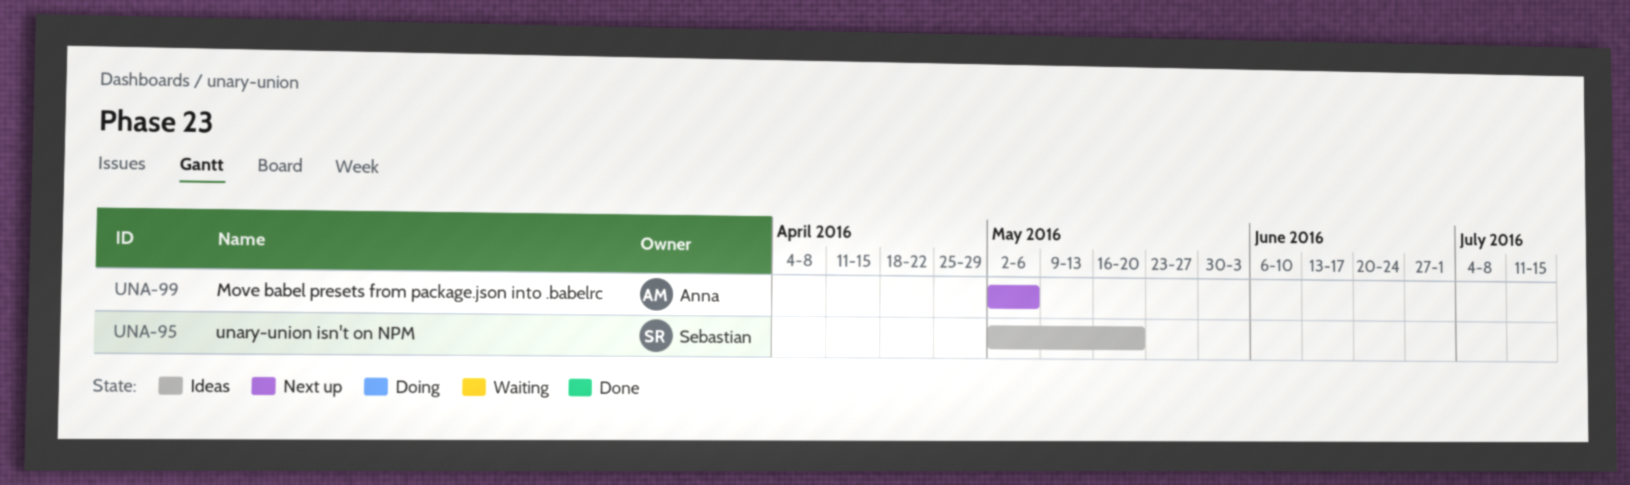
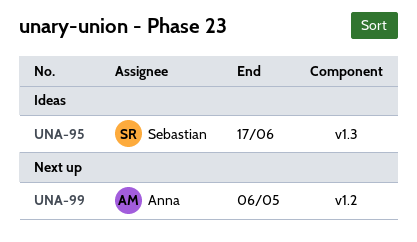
UNA-95, due: May 20 -> Jun 17

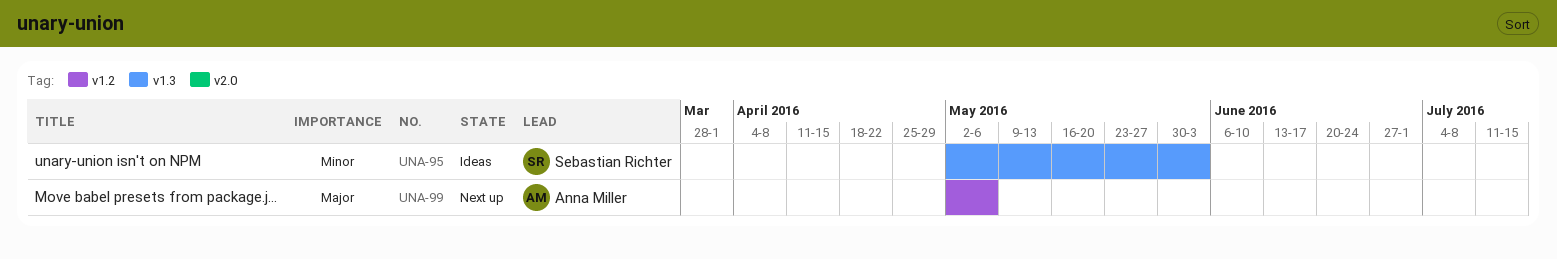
UNA-95, due: Jun 17 -> Jun 3

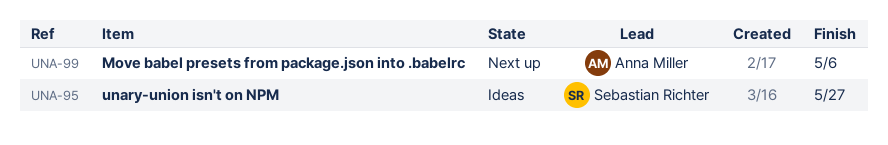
UNA-95, due: Jun 3 -> May 27

